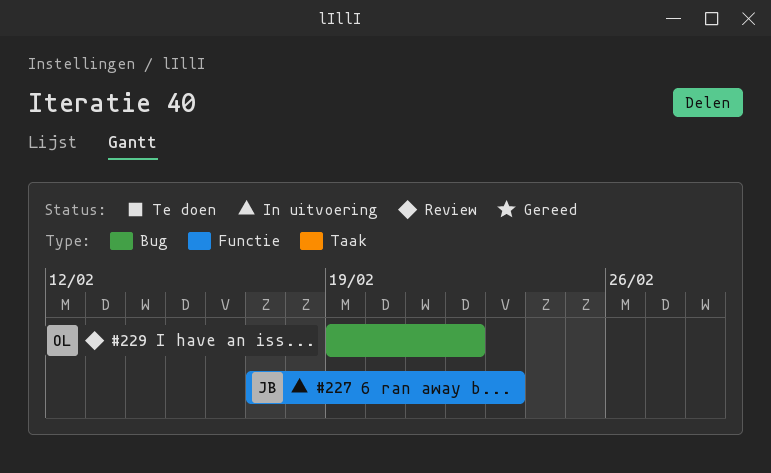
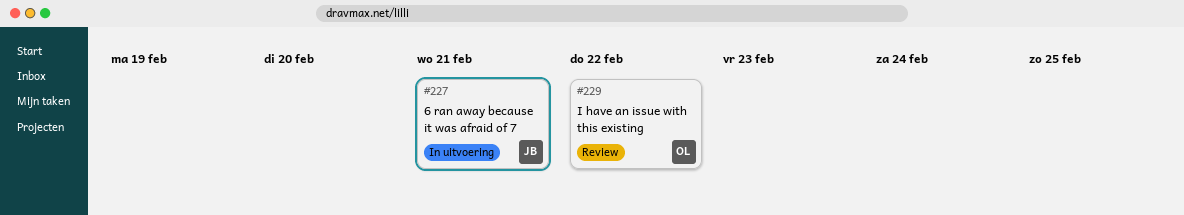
#227, due: Feb 23 -> Feb 21

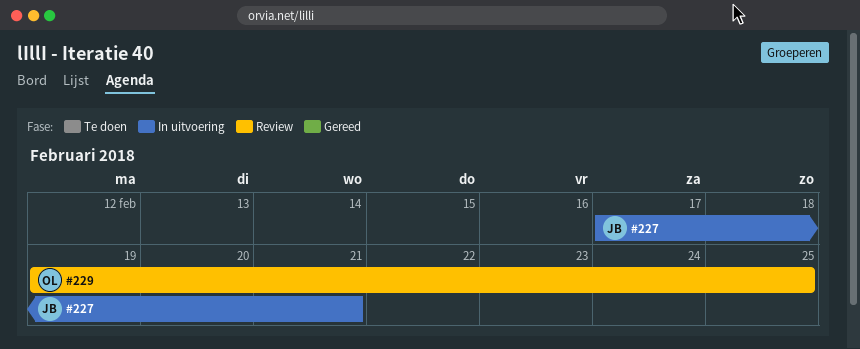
#229, due: Feb 22 -> Feb 25

